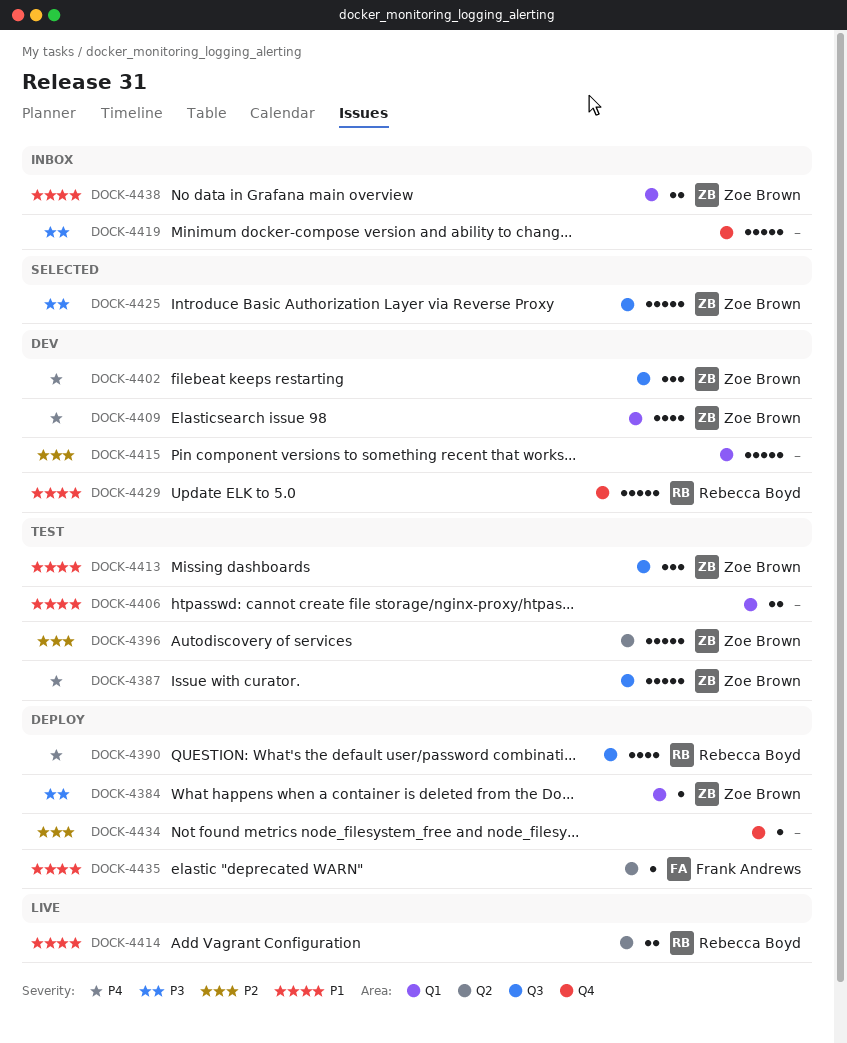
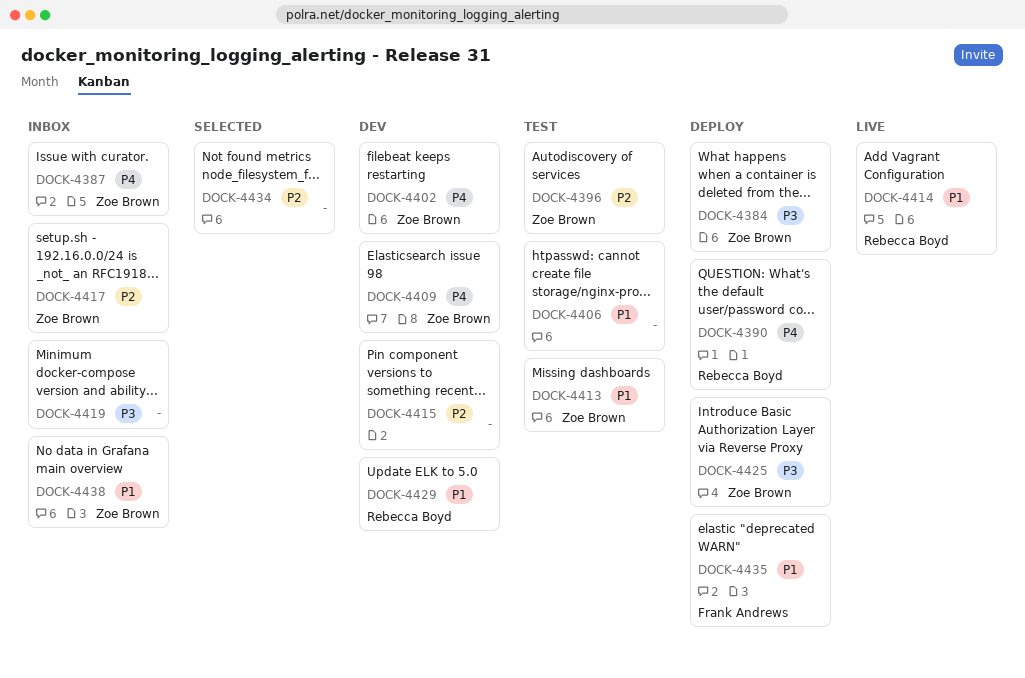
DOCK-4387, status: Test -> Inbox
DOCK-4417: none -> present
DOCK-4425, status: Selected -> Deploy
DOCK-4434, status: Deploy -> Selected

